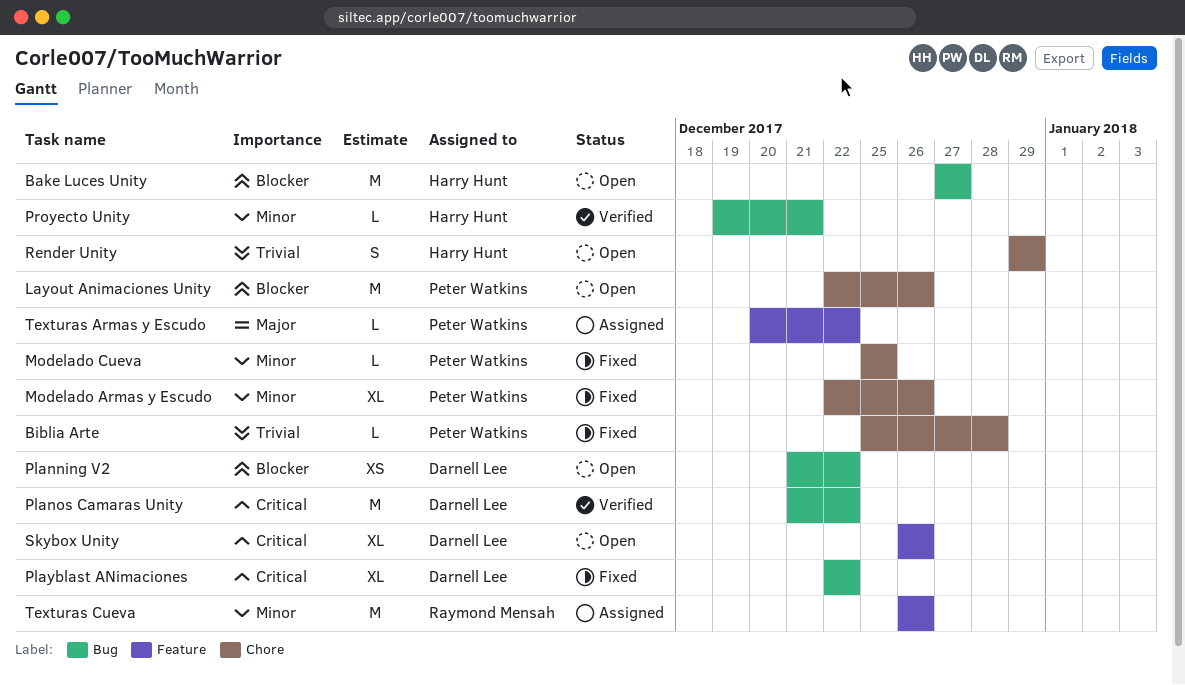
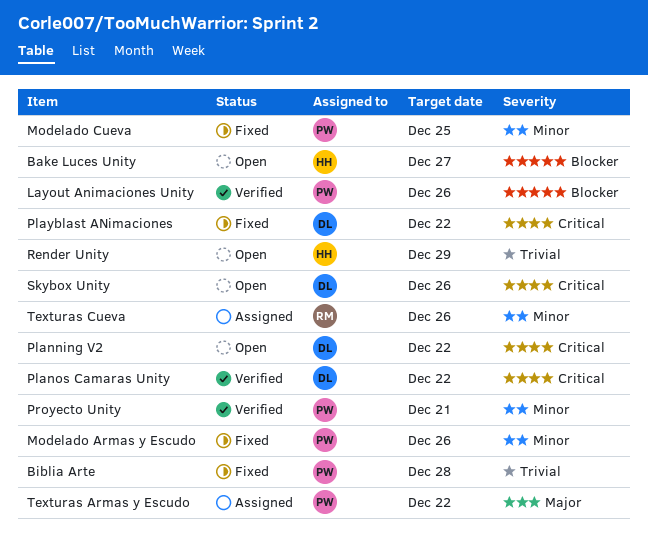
Layout Animaciones Unity, status: Open -> Verified
Planning V2, priority: Blocker -> Critical
Proyecto Unity, owner: Harry Hunt -> Peter Watkins

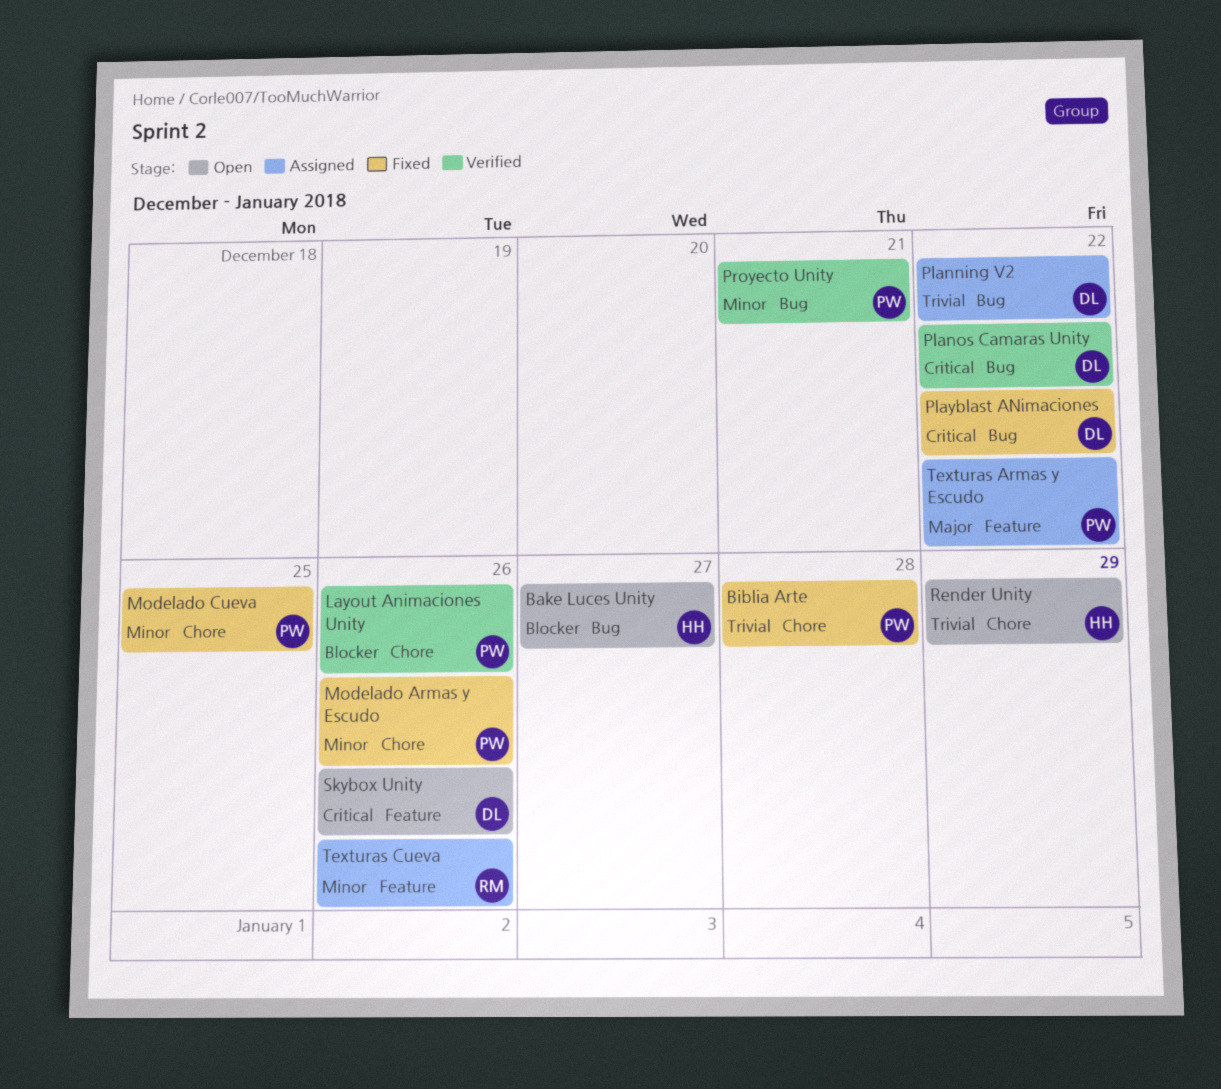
Planning V2, status: Open -> Assigned
Planning V2, priority: Critical -> Trivial

